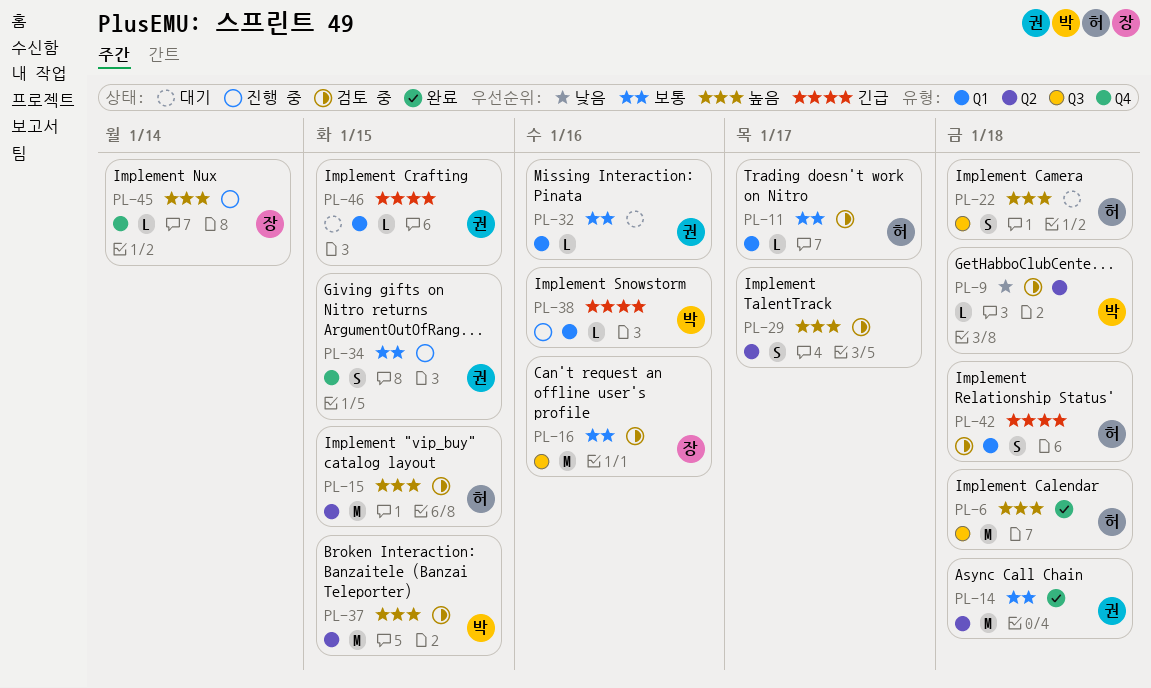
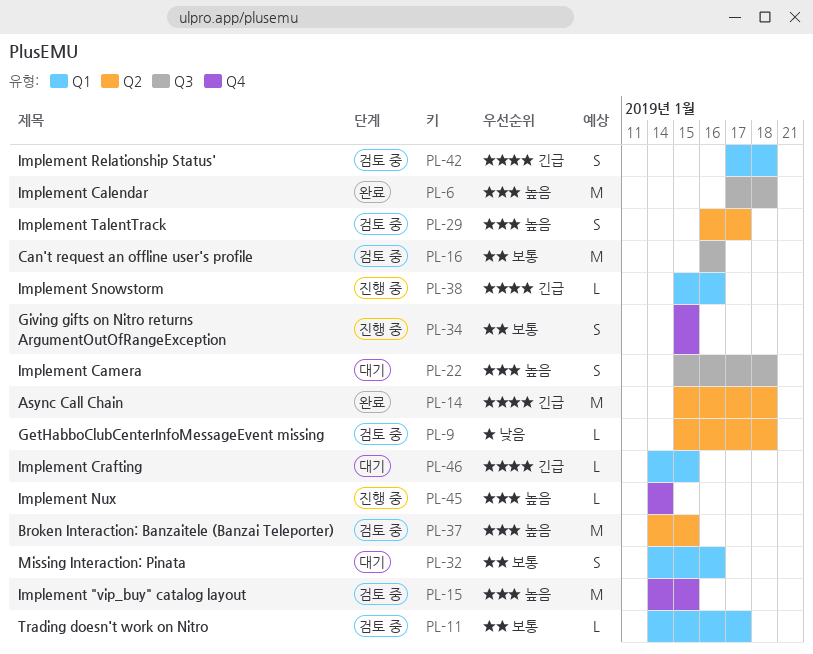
PL-14, priority: 보통 -> 긴급
PL-15, label: Q2 -> Q4
PL-32, estimate: L -> S

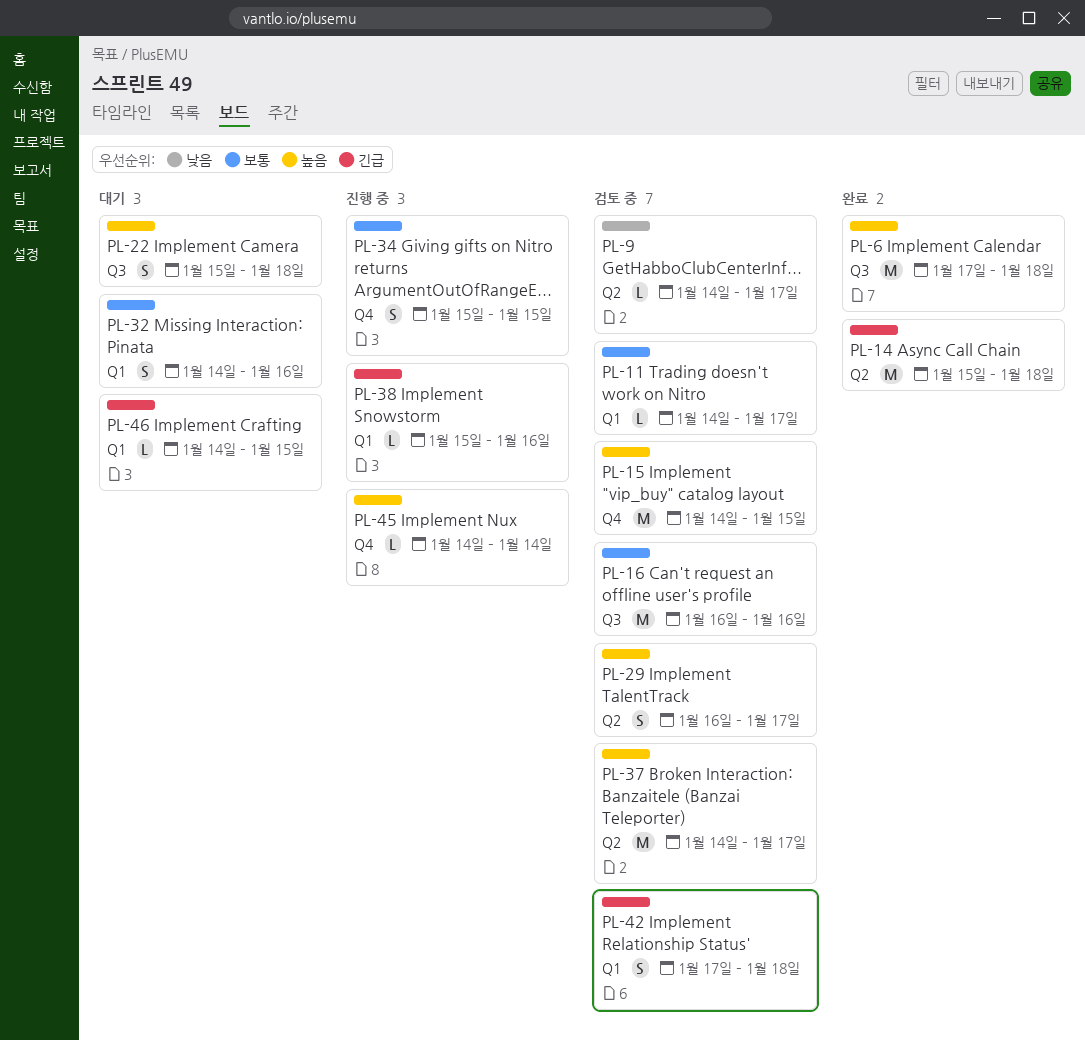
PL-9, start: Jan 15 -> Jan 14
PL-9, due: Jan 18 -> Jan 17
PL-37, due: Jan 15 -> Jan 17

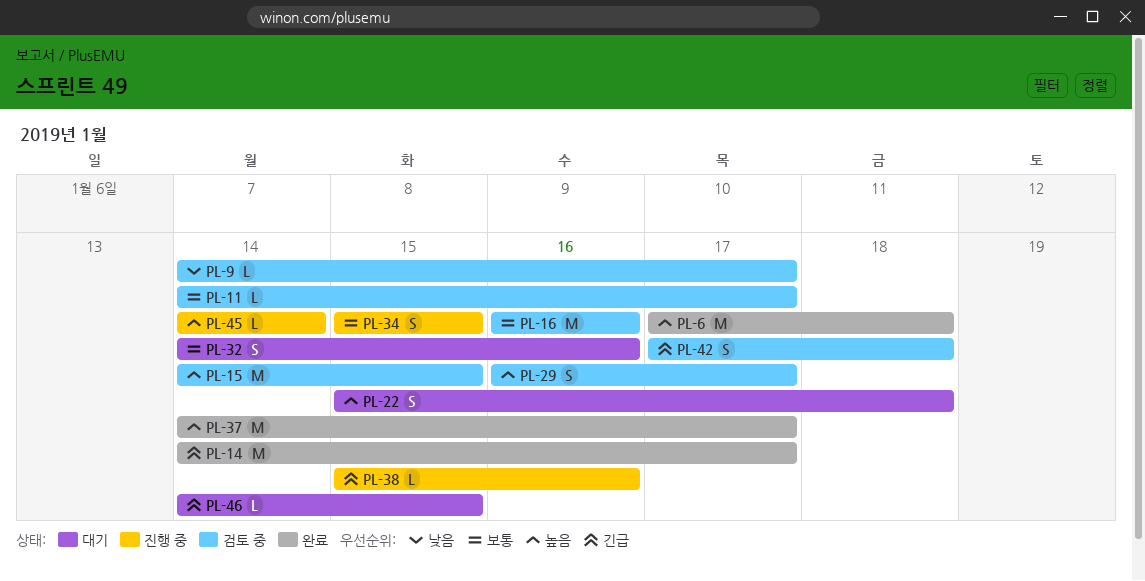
PL-14, start: Jan 15 -> Jan 14
PL-14, due: Jan 18 -> Jan 17
PL-37, status: 검토 중 -> 완료

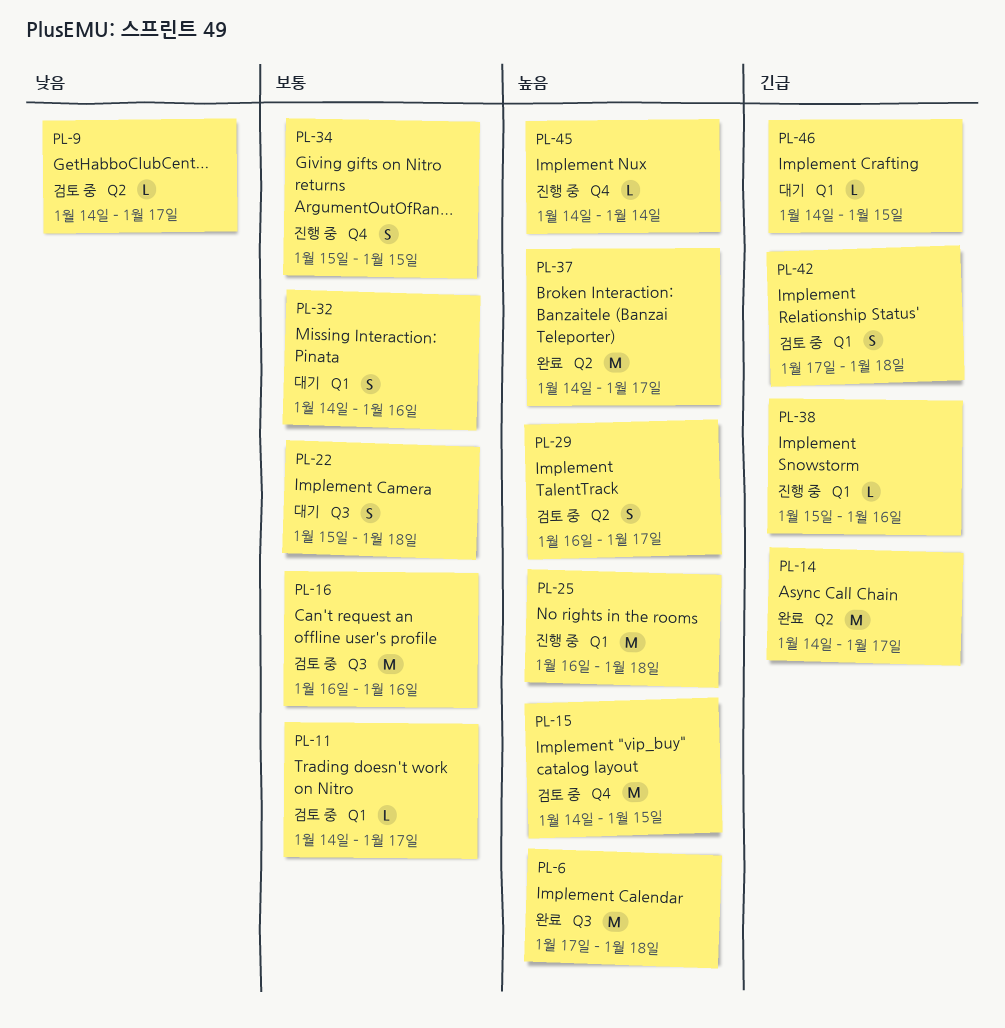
PL-22, priority: 높음 -> 보통
PL-25: none -> present

